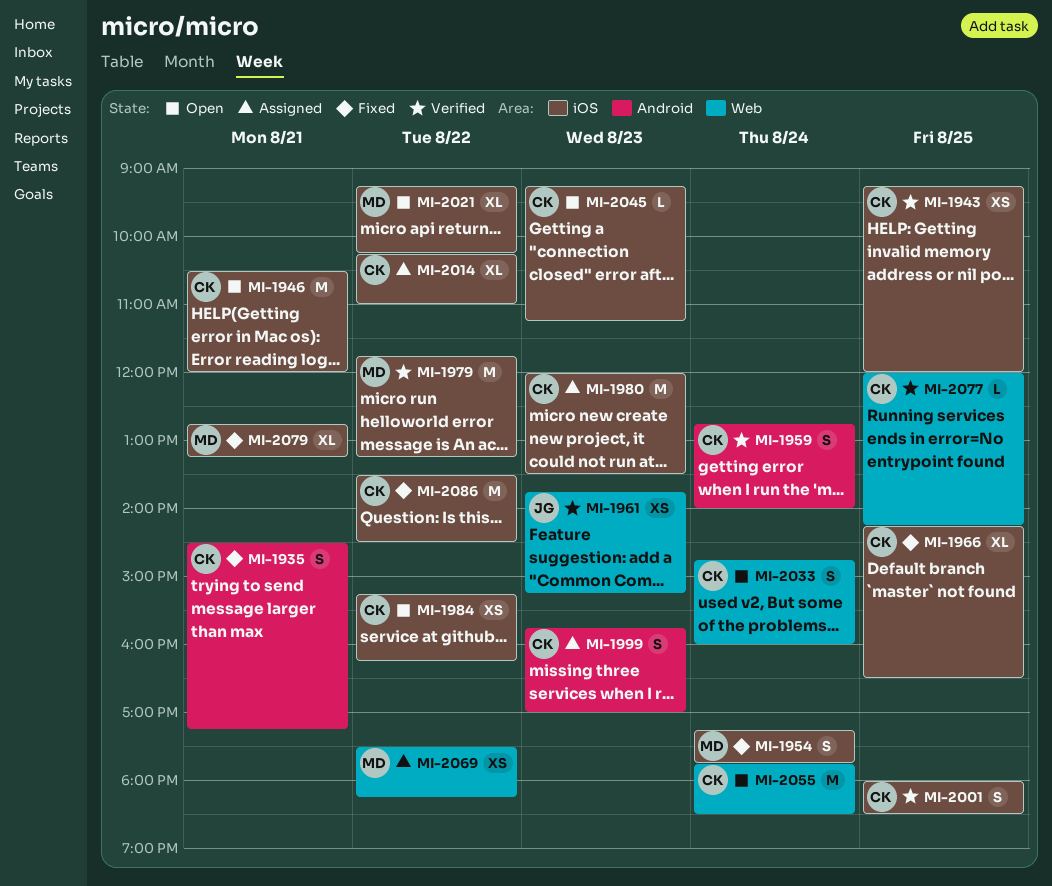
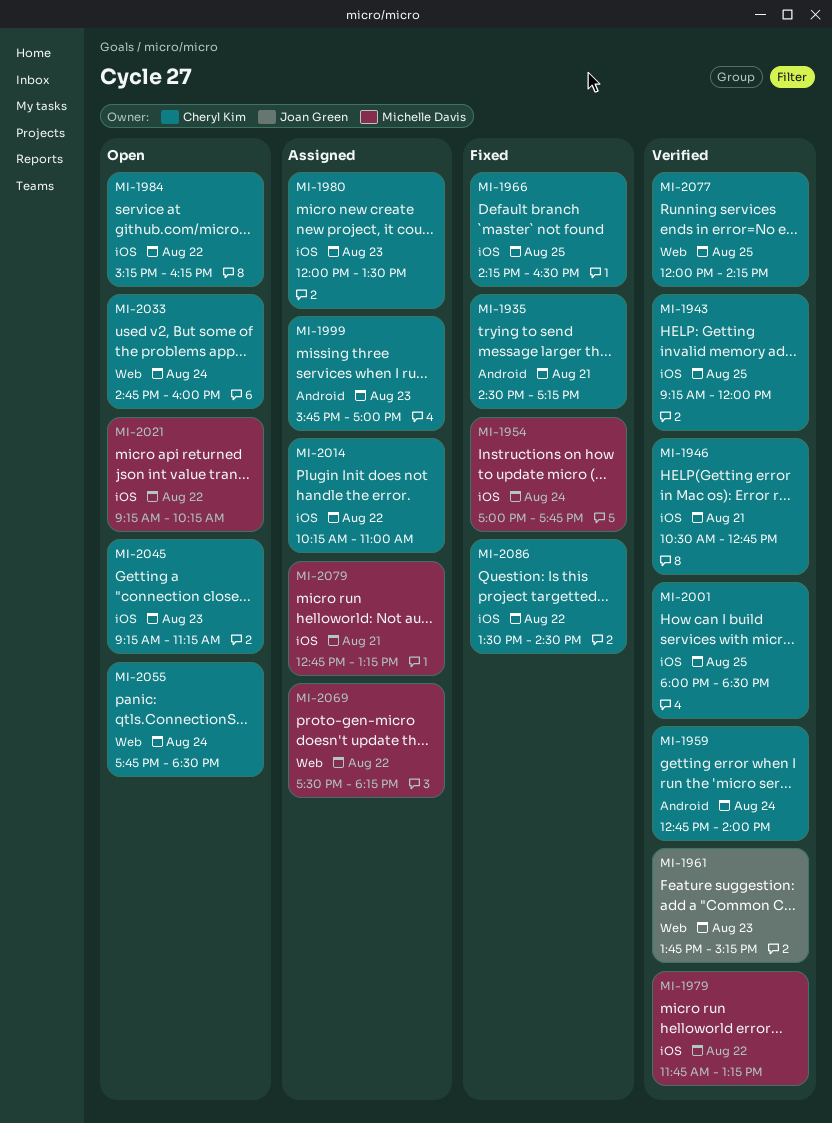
MI-1946, status: Open -> Verified
MI-1946, ends: 12:00 -> 12:45
MI-1954, begins: 17:15 -> 17:00
MI-2079, status: Fixed -> Assigned

